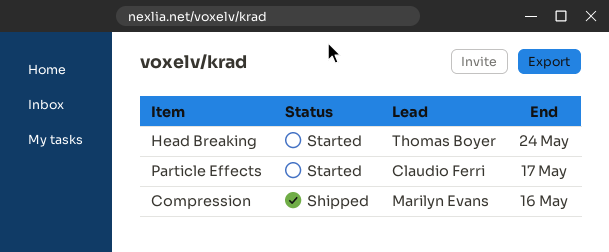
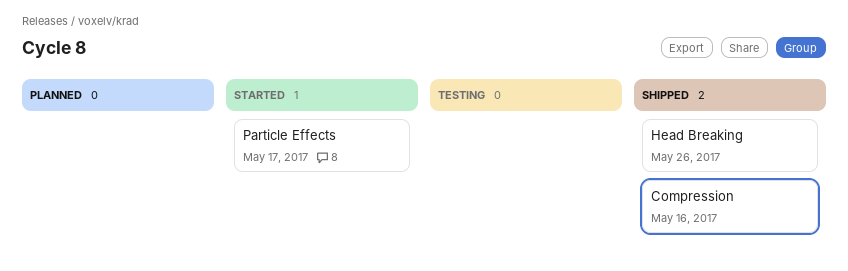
Head Breaking, status: Started -> Shipped
Head Breaking, due: May 24 -> May 26

